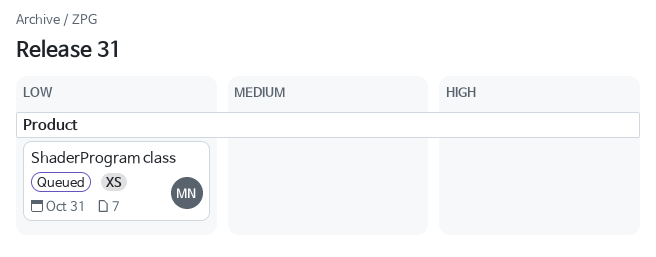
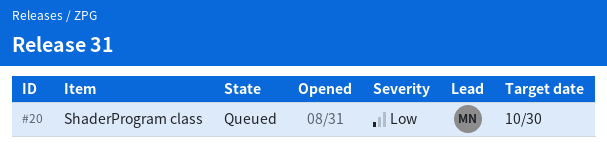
ShaderProgram class, due: Oct 31 -> Oct 30

